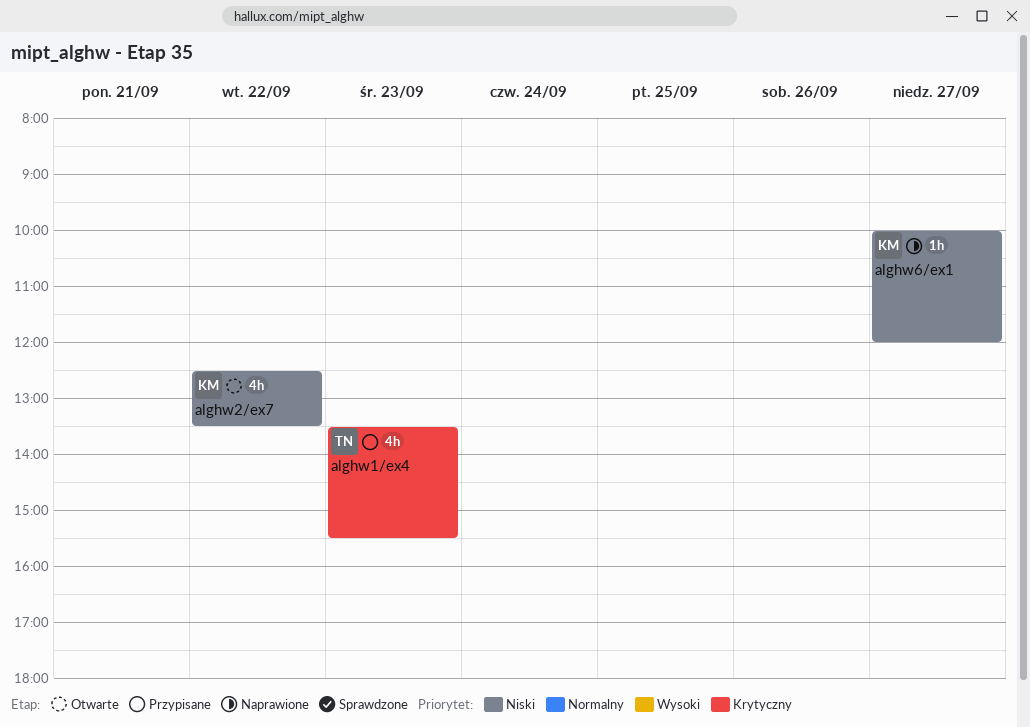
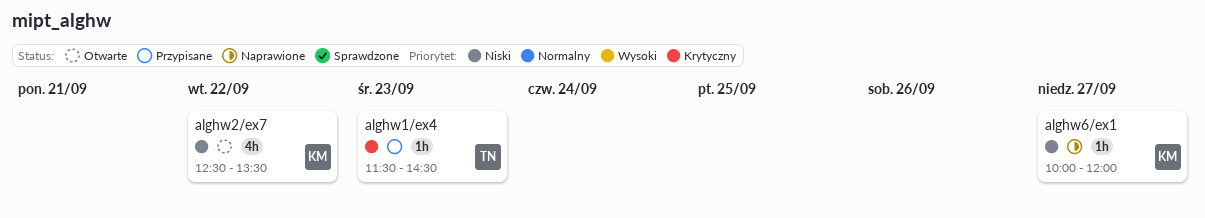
alghw1/ex4, estimate: 4h -> 1h
alghw1/ex4, begins: 13:30 -> 11:30
alghw1/ex4, ends: 15:30 -> 14:30

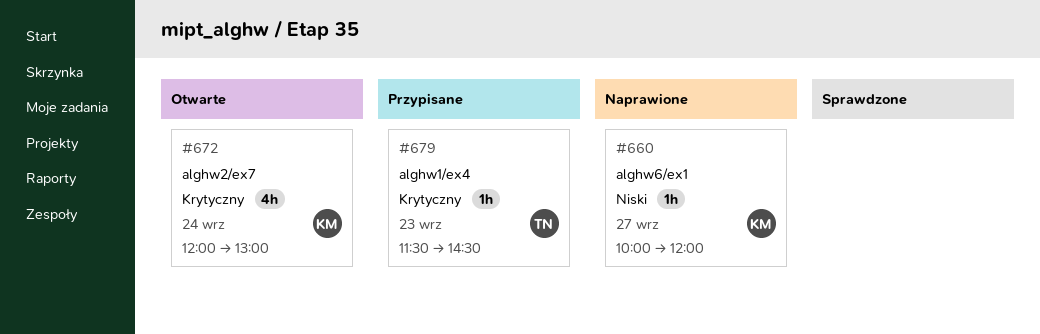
alghw2/ex7, priority: Niski -> Krytyczny
alghw2/ex7, day: Sep 22 -> Sep 24
alghw2/ex7, begins: 12:30 -> 12:00
alghw2/ex7, ends: 13:30 -> 13:00

